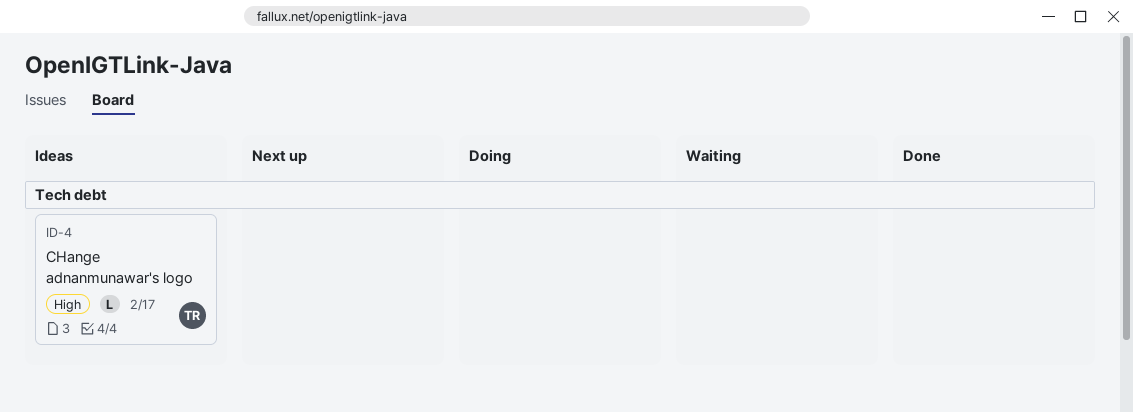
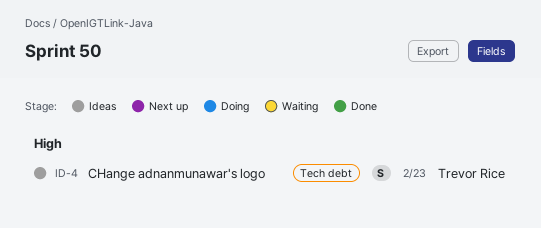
ID-4, estimate: L -> S
ID-4, due: Feb 17 -> Feb 23

